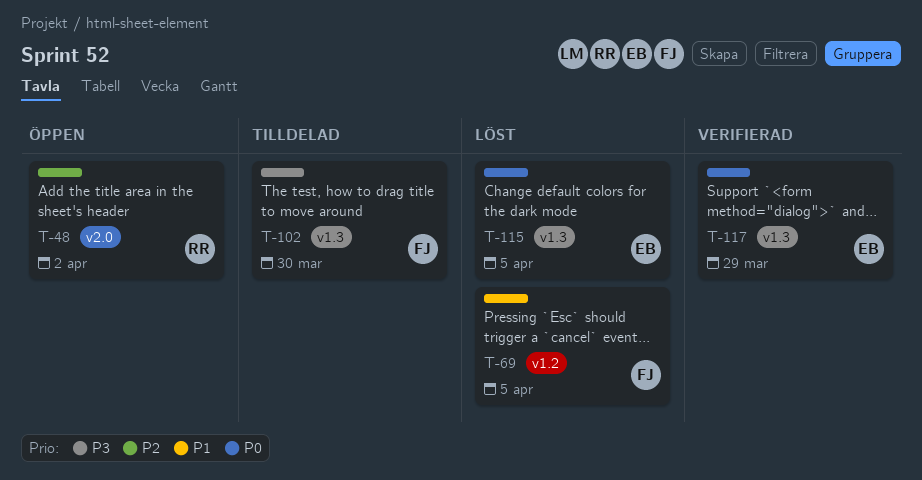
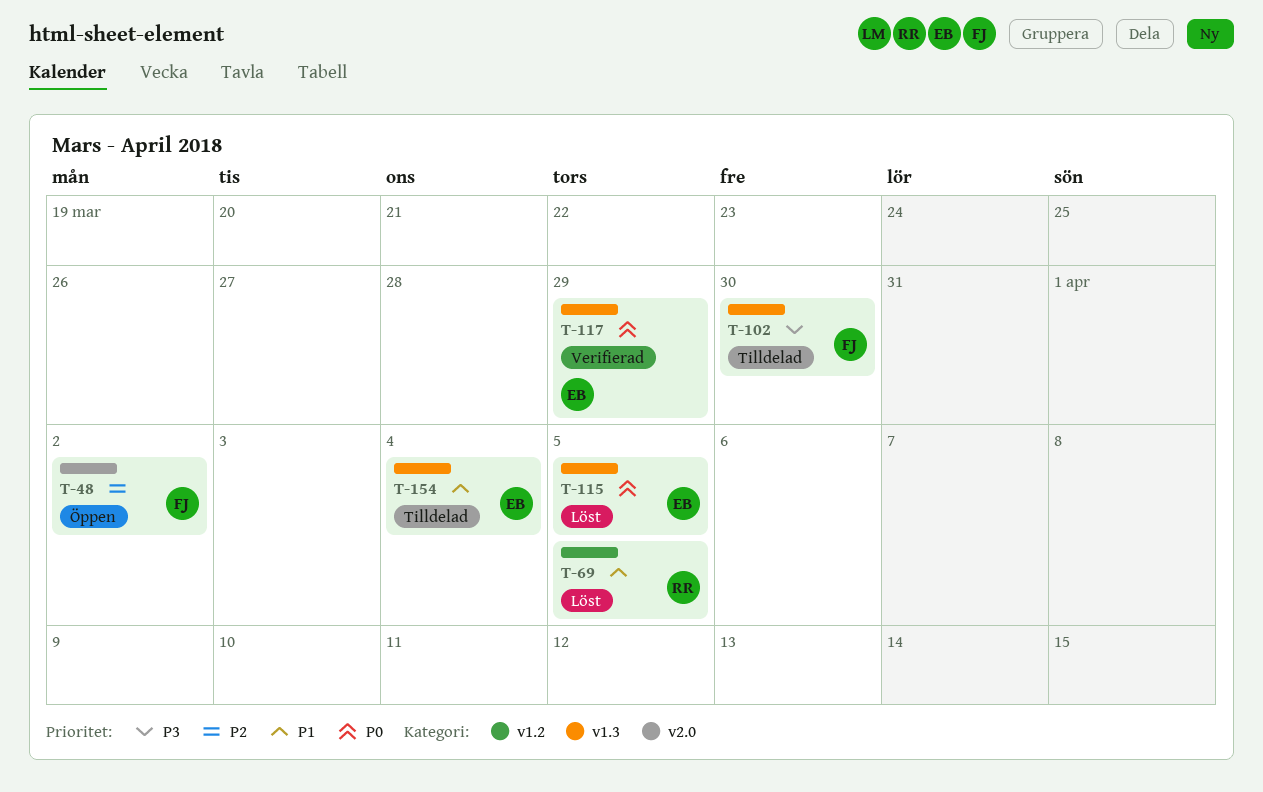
T-48, owner: RR -> FJ
T-69, owner: FJ -> RR
T-154: none -> present

